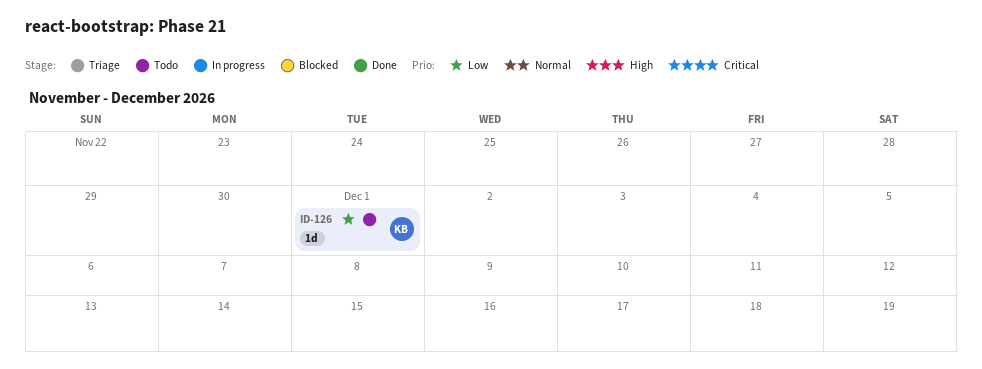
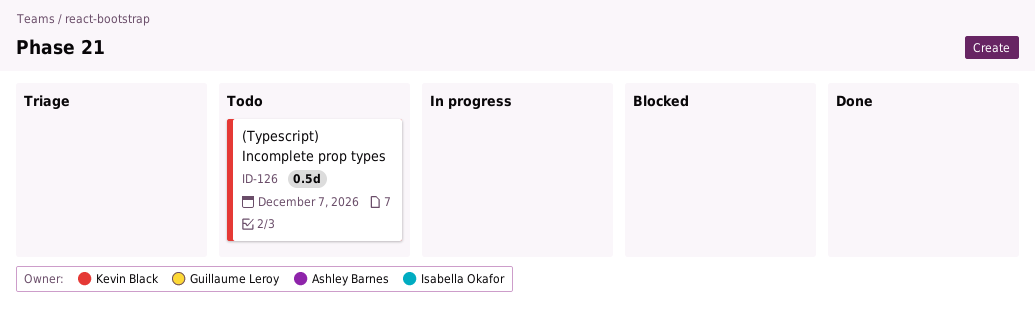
ID-126, estimate: 1d -> 0.5d
ID-126, due: Dec 1 -> Dec 7

